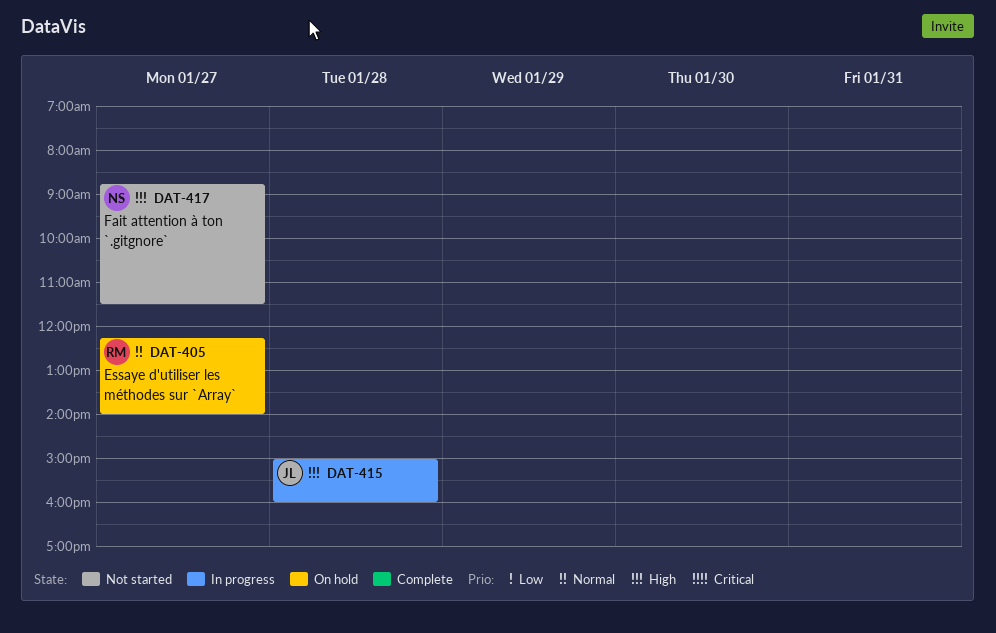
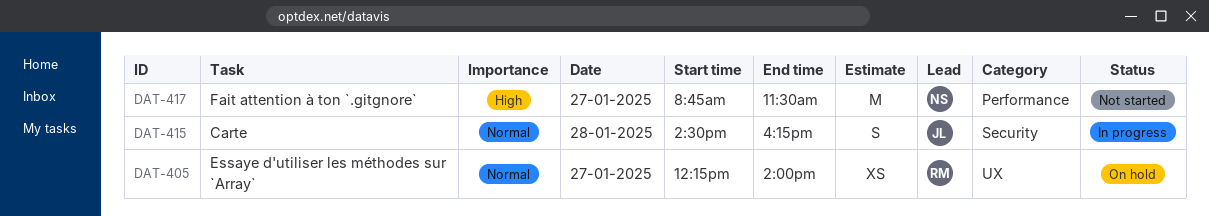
DAT-415, priority: High -> Normal
DAT-415, begins: 15:00 -> 14:30
DAT-415, ends: 16:00 -> 16:15

